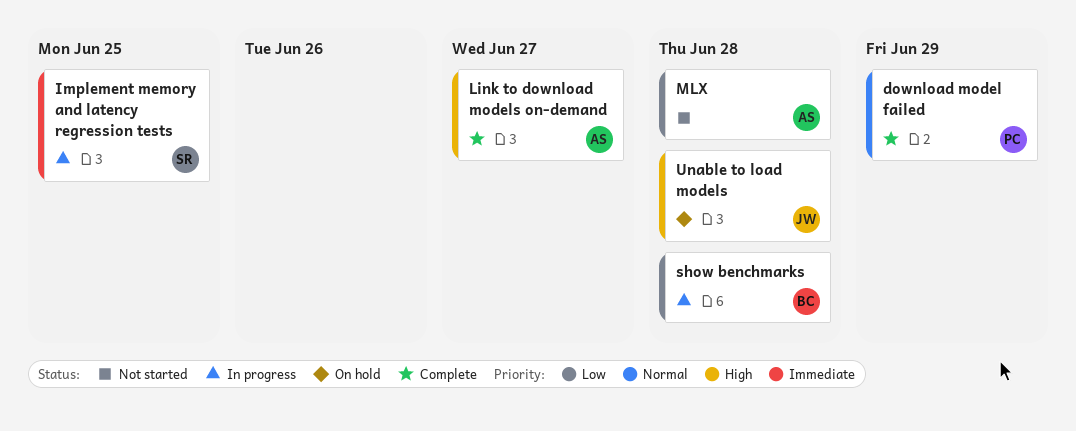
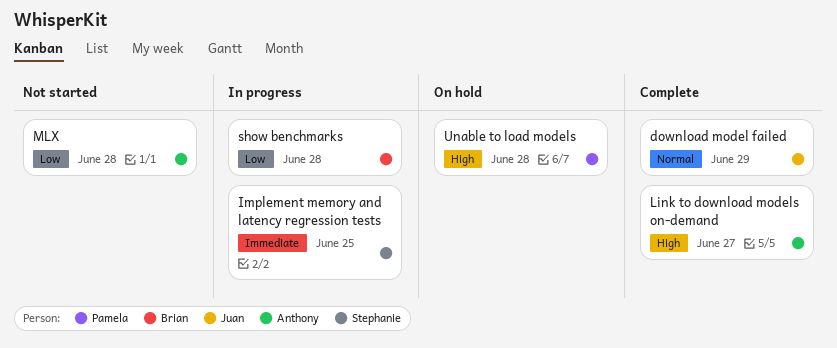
download model failed, owner: Pamela -> Juan
Unable to load models, owner: Juan -> Pamela

